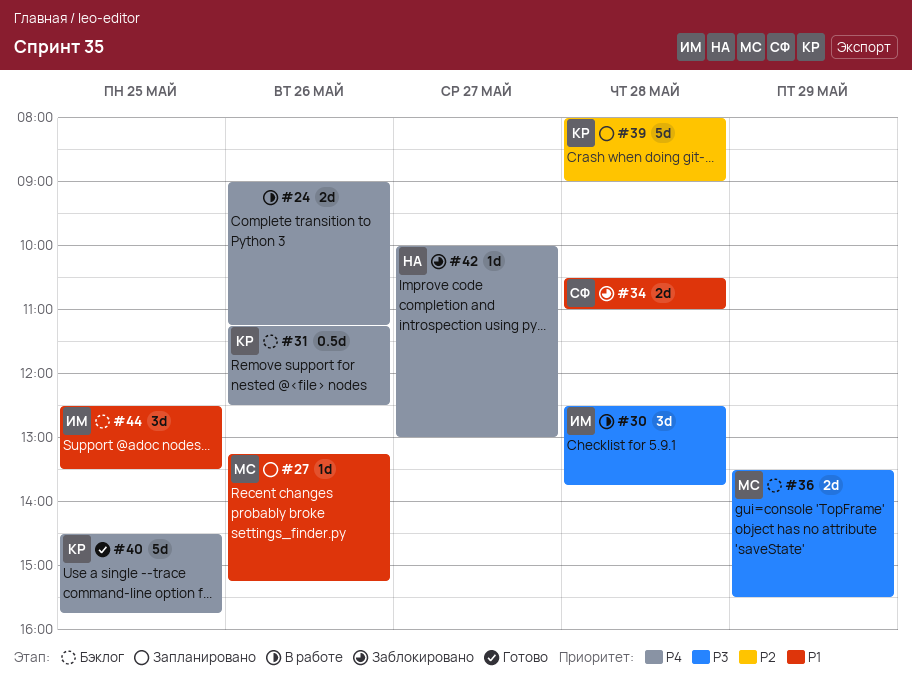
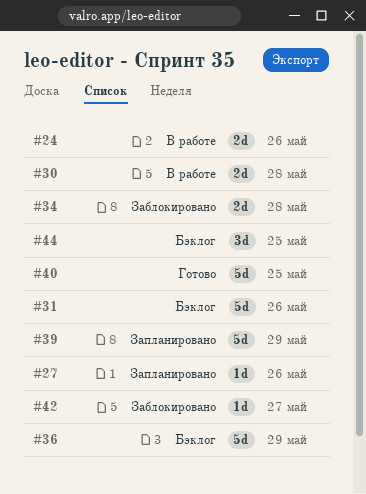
#30, estimate: 3d -> 2d
#31, estimate: 0.5d -> 5d
#36, estimate: 2d -> 5d
#39, day: May 28 -> May 29

